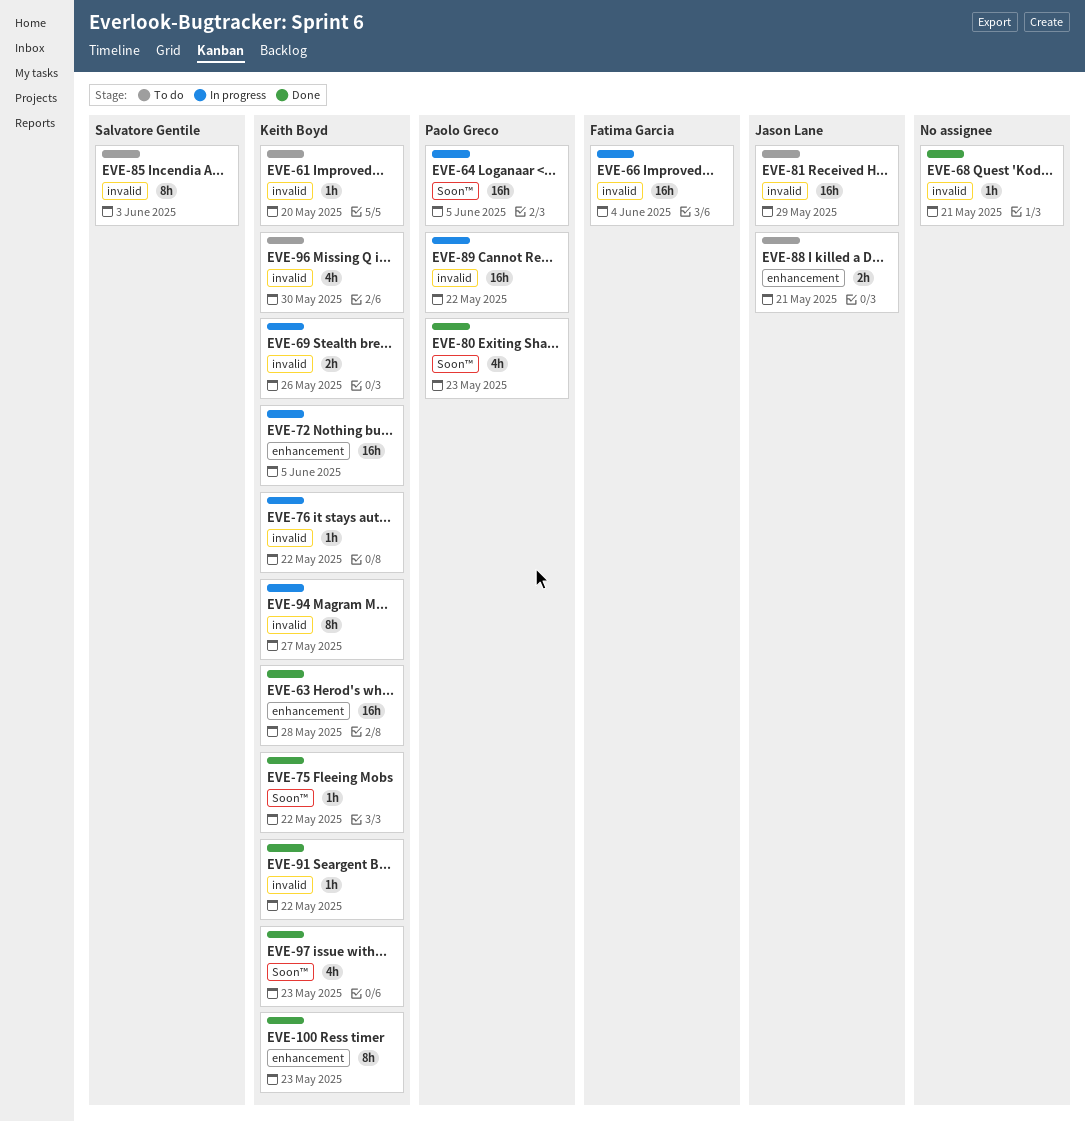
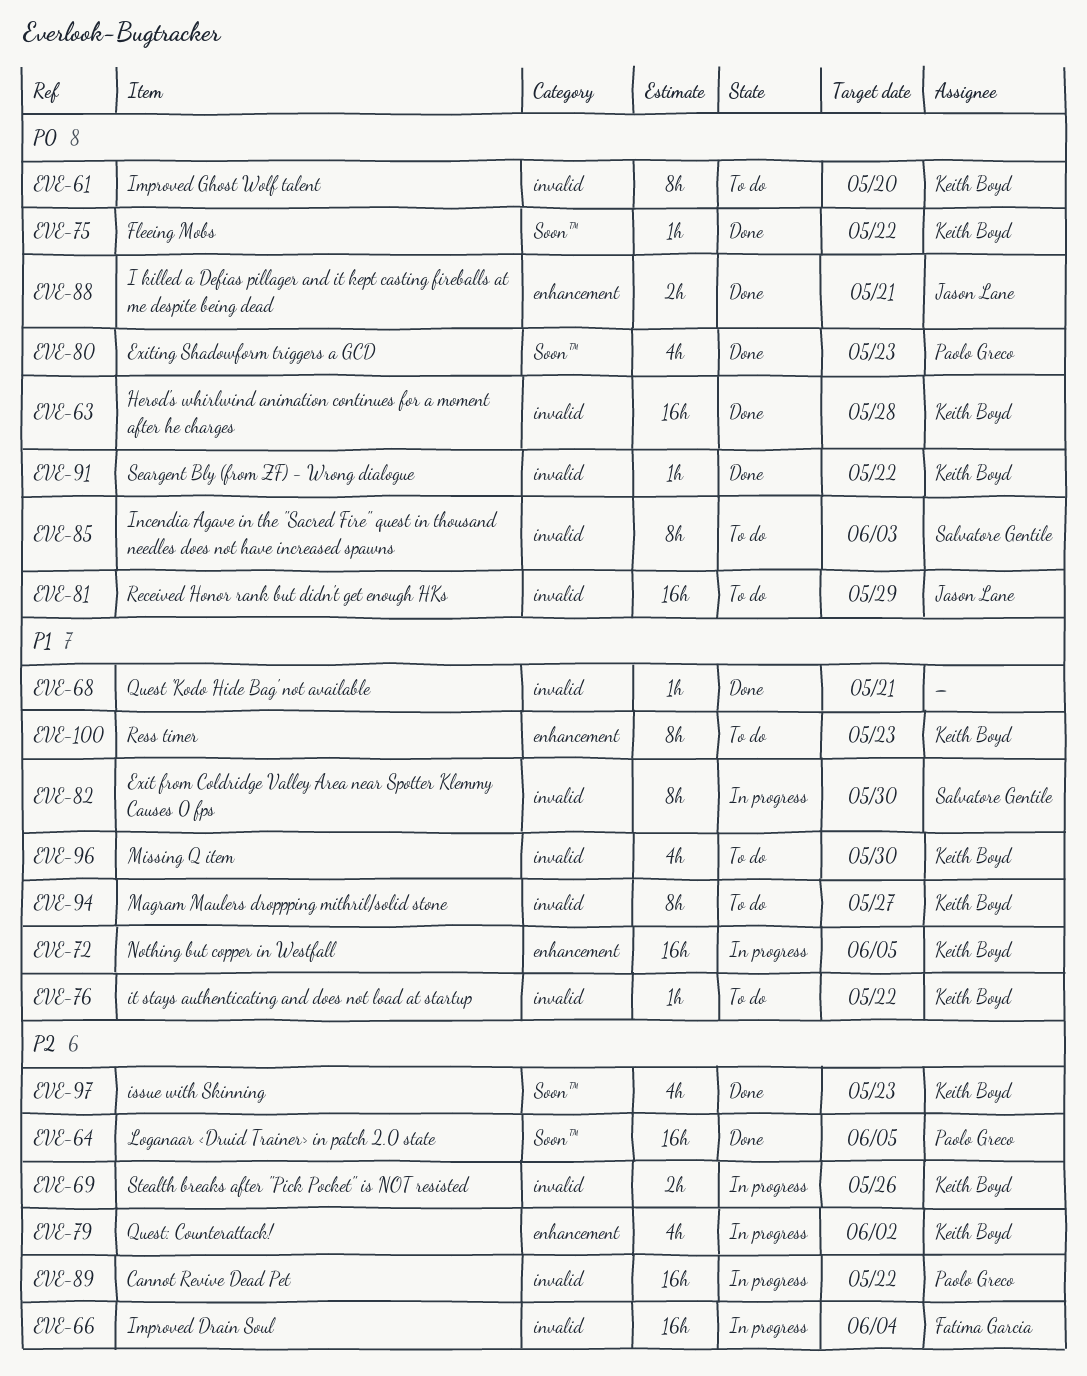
EVE-61, estimate: 1h -> 8h
EVE-63, label: enhancement -> invalid
EVE-64, status: In progress -> Done
EVE-76, status: In progress -> To do
EVE-79: none -> present
EVE-82: none -> present
EVE-88, status: To do -> Done
EVE-94, status: In progress -> To do
EVE-100, status: Done -> To do

